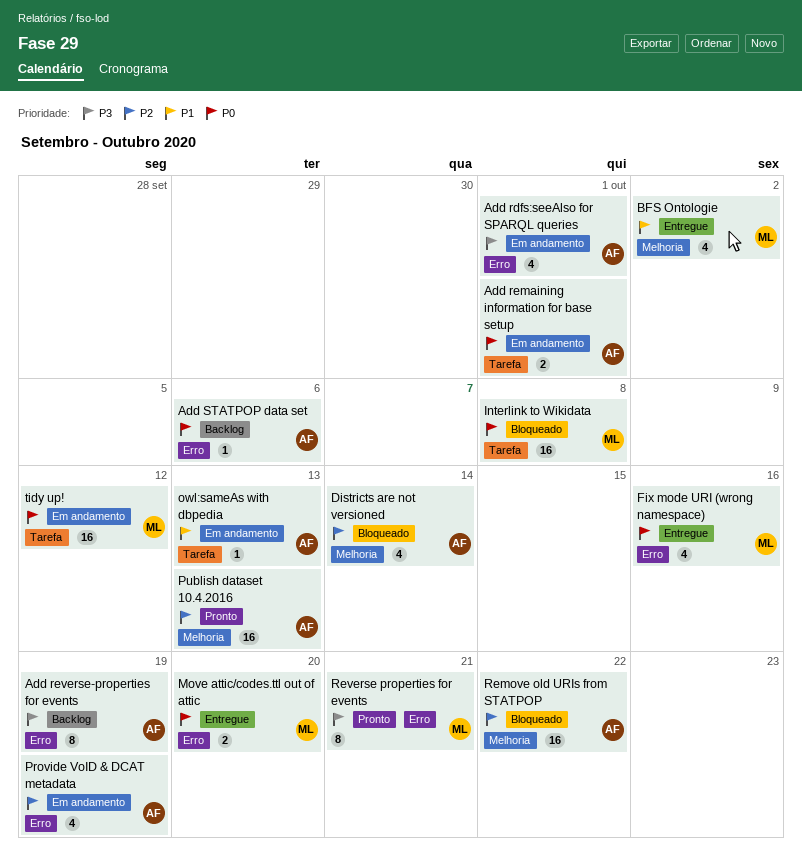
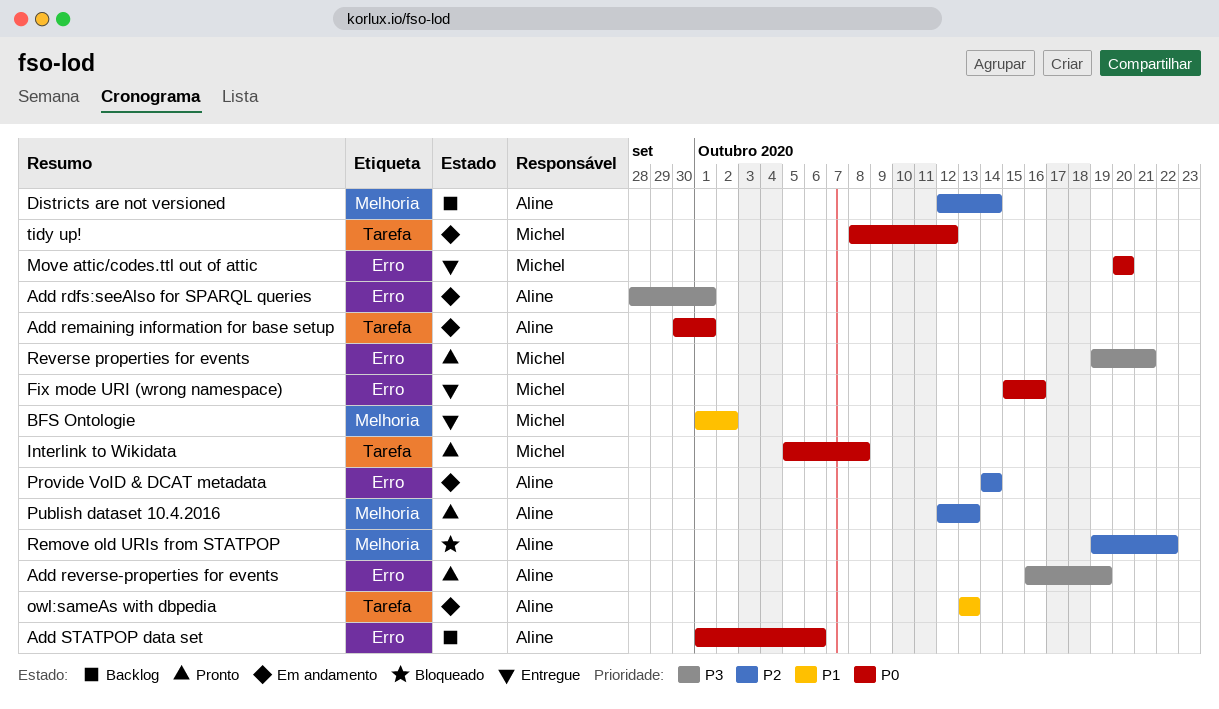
Add reverse-properties for events, status: Backlog -> Pronto
Districts are not versioned, status: Bloqueado -> Backlog
Interlink to Wikidata, status: Bloqueado -> Pronto
Provide VoID & DCAT metadata, due: Oct 19 -> Oct 14

